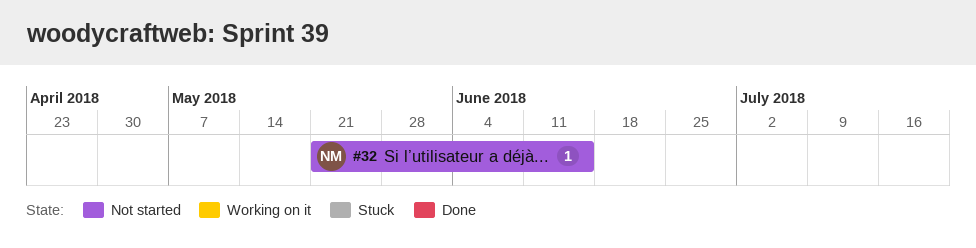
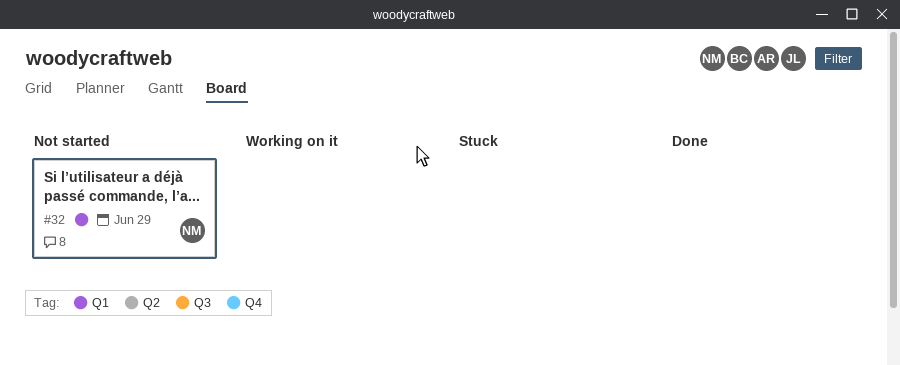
#32, due: Jun 15 -> Jun 29

